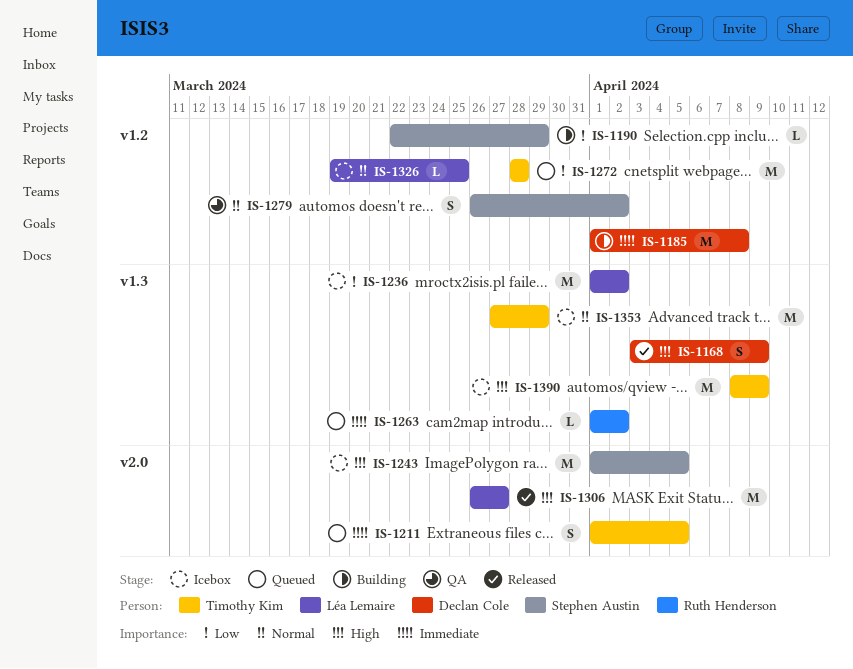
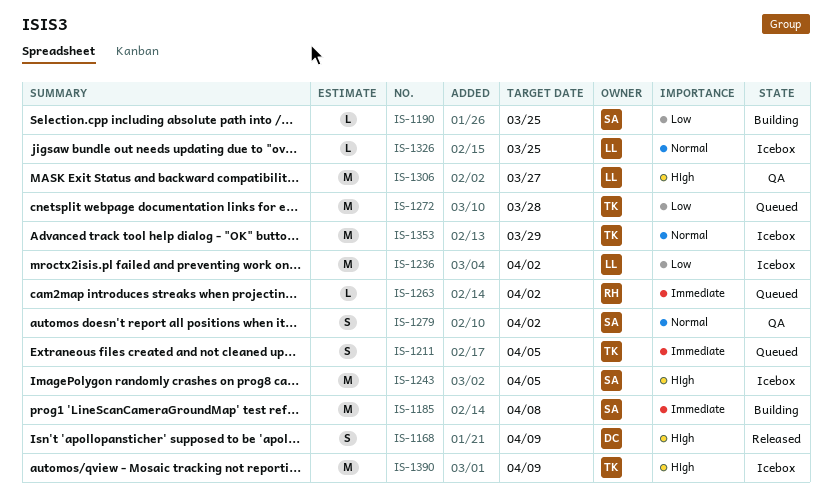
IS-1185, owner: Declan Cole -> Stephen Austin
IS-1190, due: Mar 29 -> Mar 25
IS-1306, status: Released -> QA

